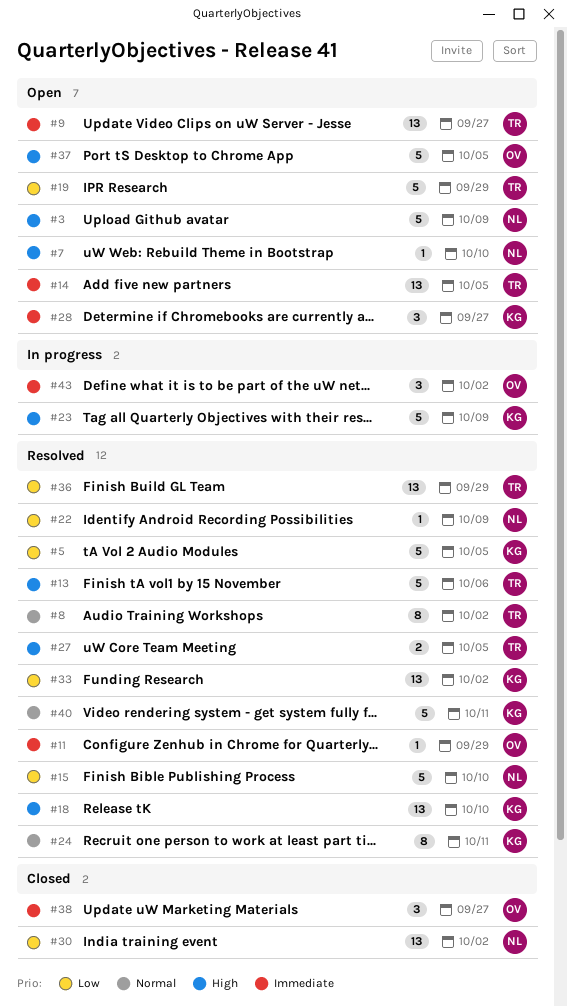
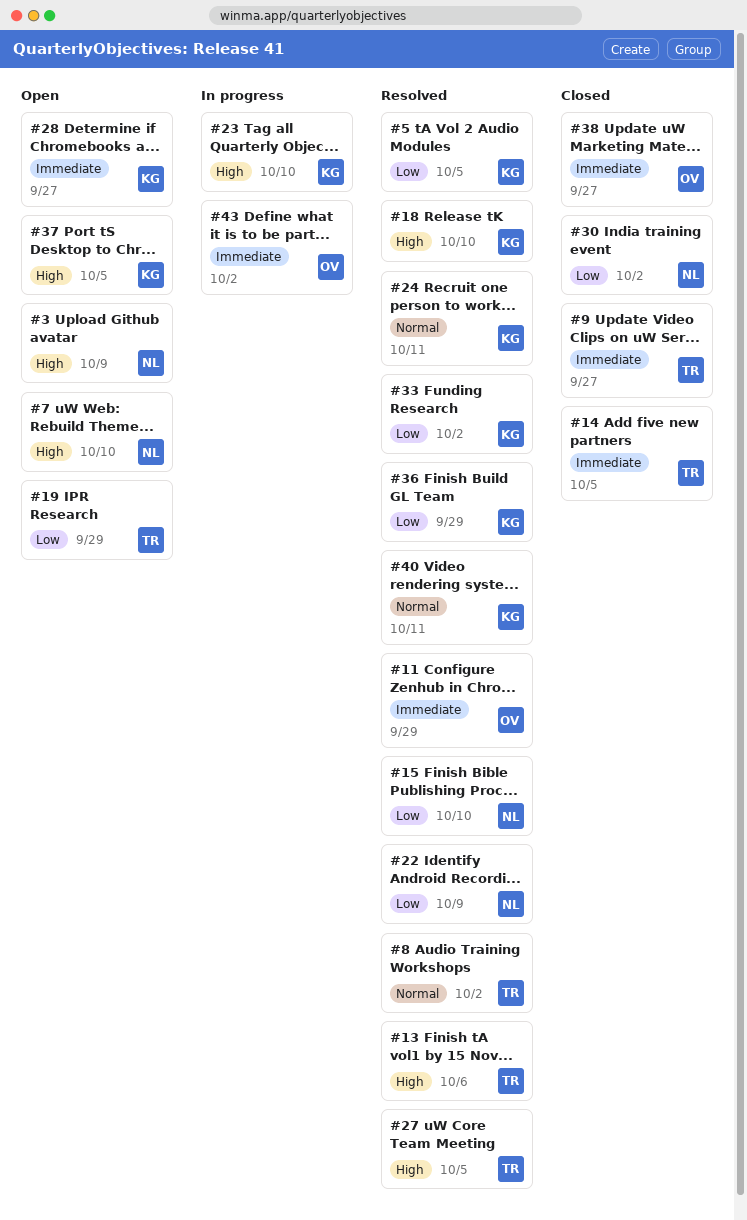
#9, status: Open -> Closed
#14, status: Open -> Closed
#23, due: Oct 9 -> Oct 10
#36, owner: TR -> KG
#37, owner: OV -> KG

